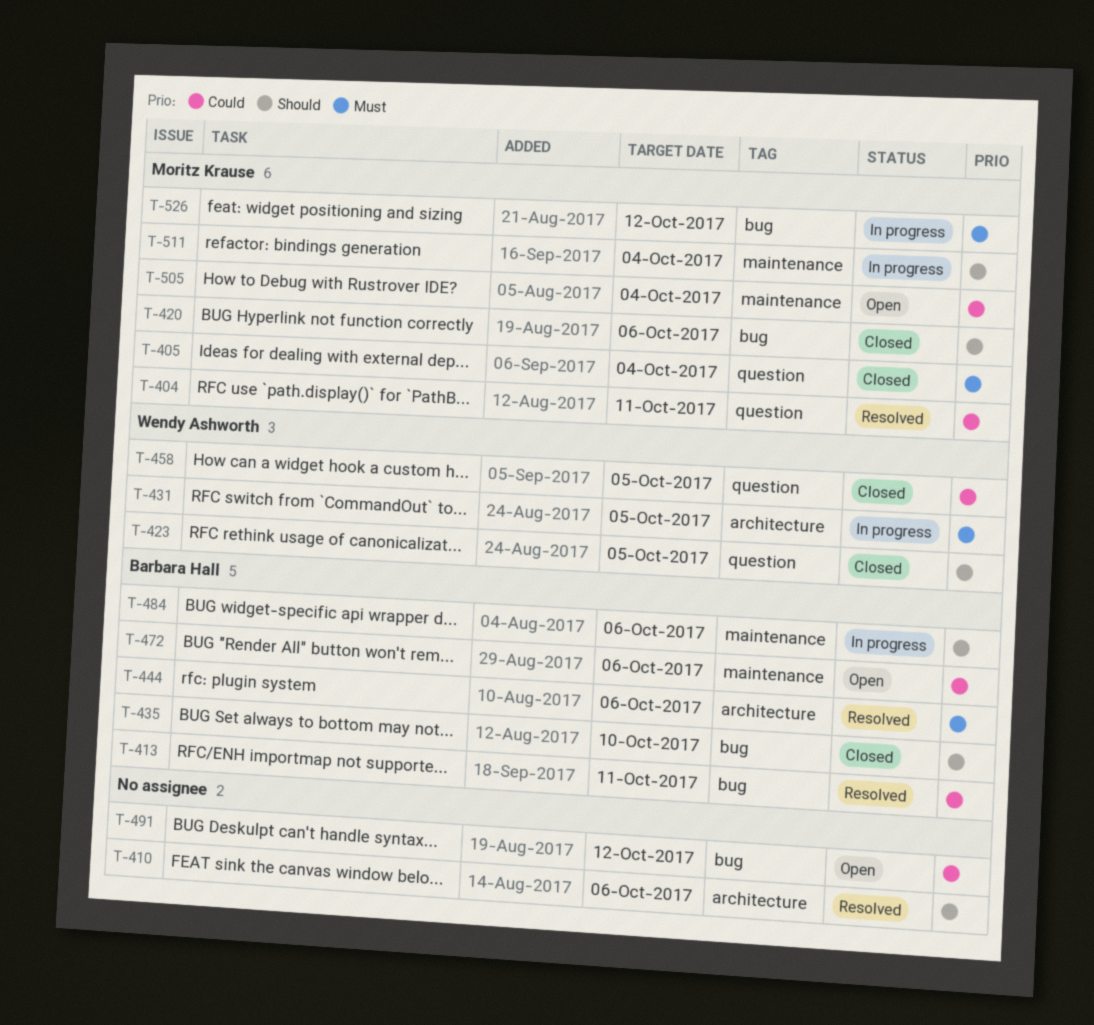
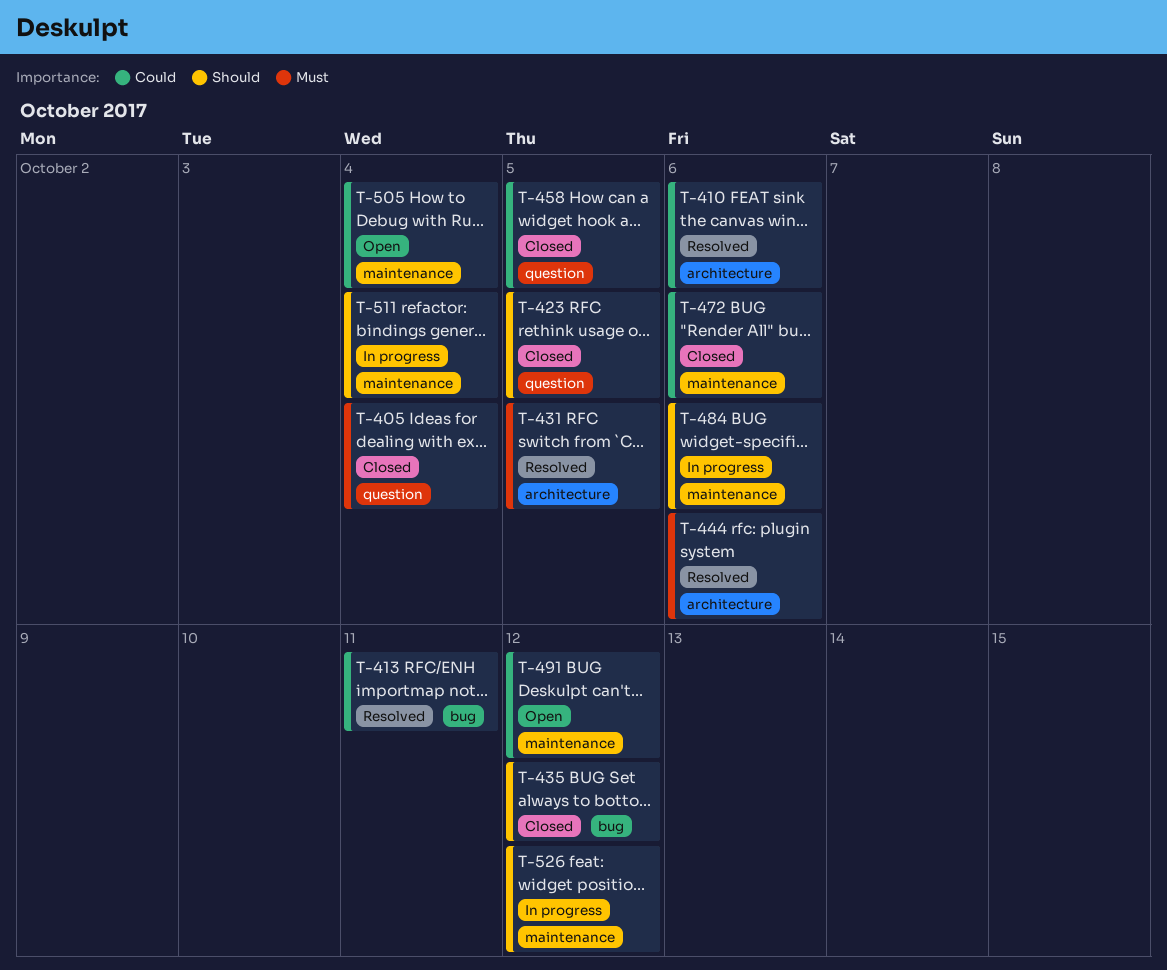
T-404: present -> none
T-410, priority: Should -> Could
T-420: present -> none
T-431, status: In progress -> Resolved
T-435, due: Oct 10 -> Oct 12
T-472, status: Open -> Closed
T-491, label: bug -> maintenance
T-526, priority: Must -> Should
T-526, label: bug -> maintenance

